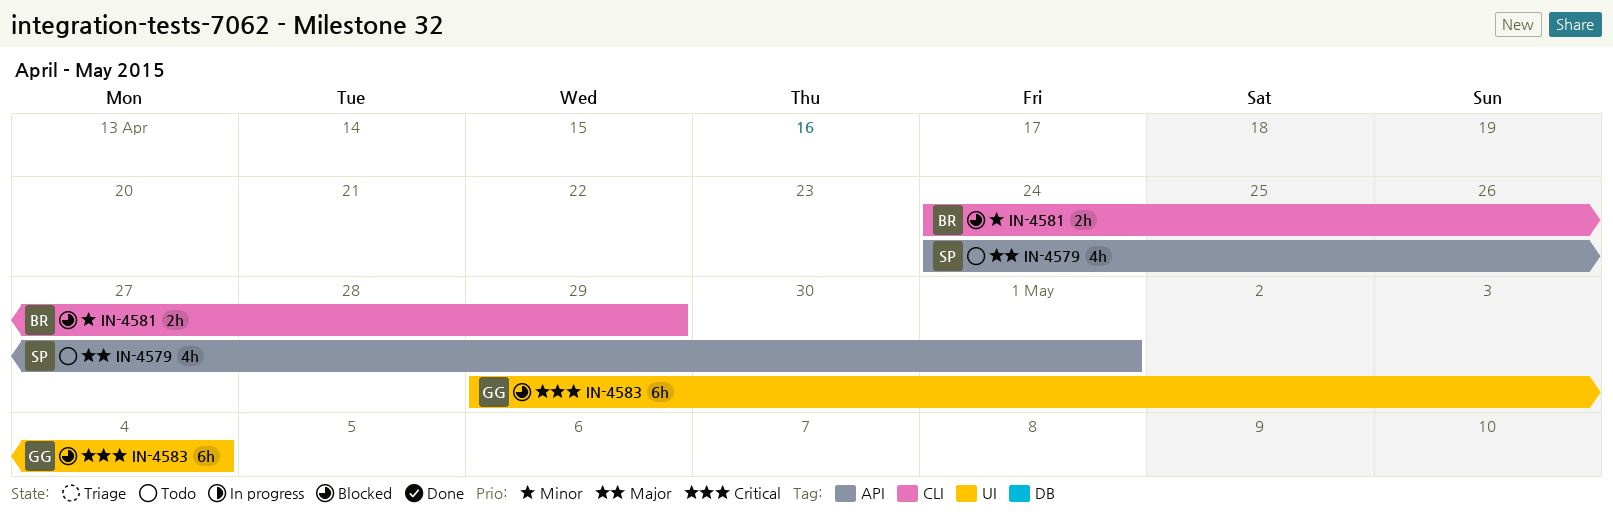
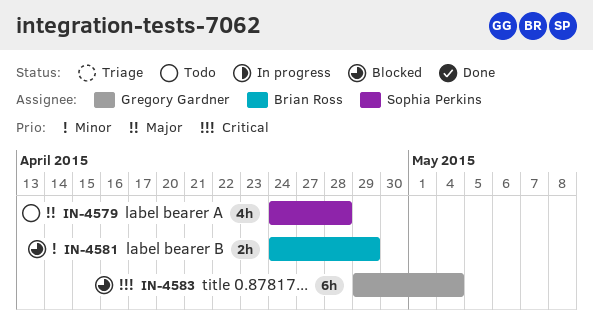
IN-4579, due: May 1 -> Apr 28

